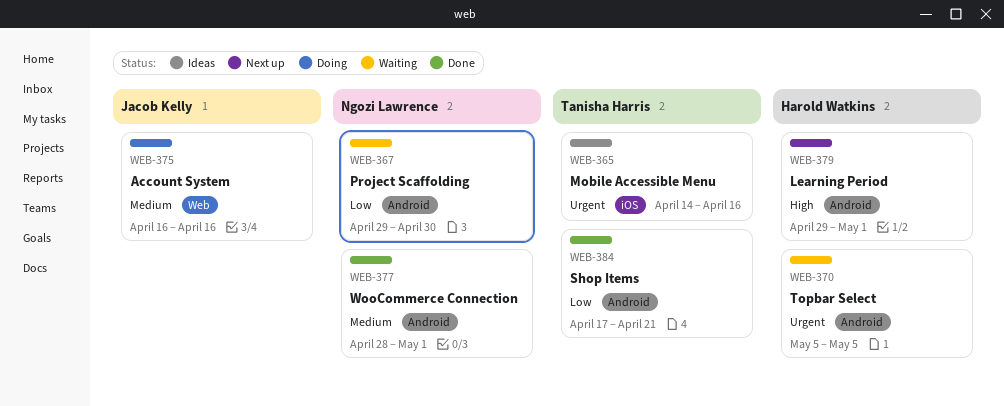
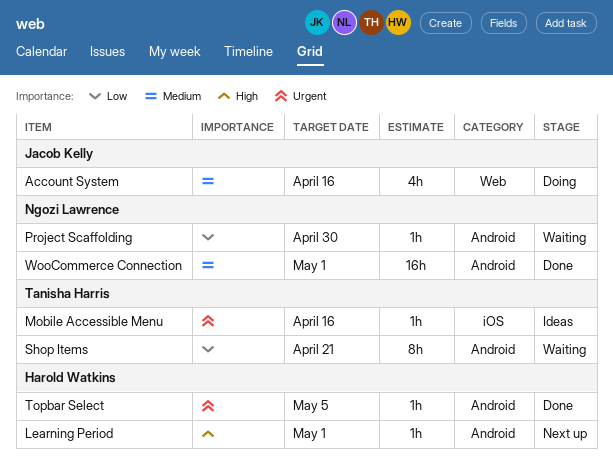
Shop Items, status: Done -> Waiting
Topbar Select, status: Waiting -> Done

